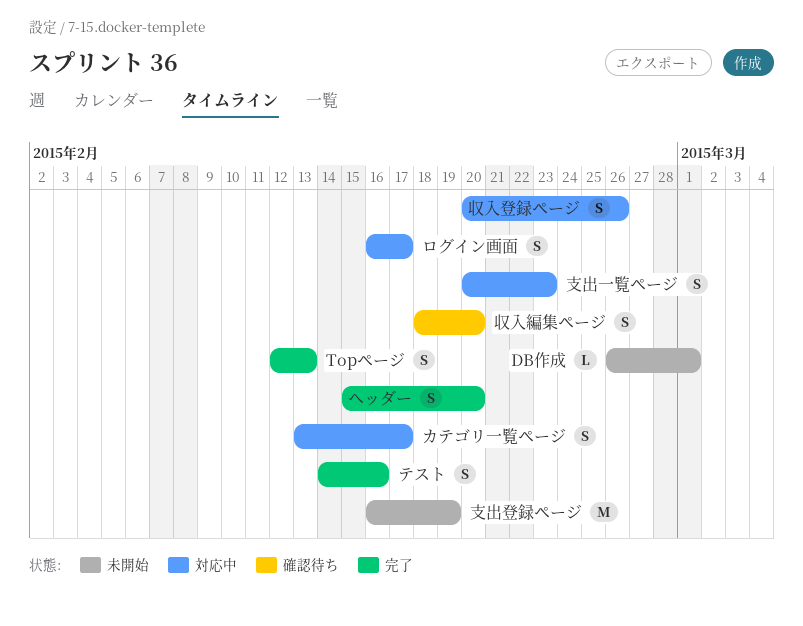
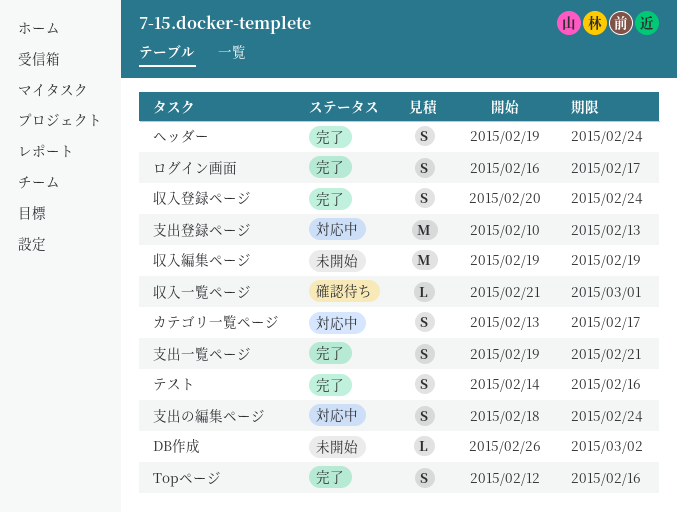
DB作成, due: Mar 1 -> Mar 2
Topページ, due: Feb 13 -> Feb 16
ヘッダー, start: Feb 15 -> Feb 19
ヘッダー, due: Feb 20 -> Feb 24
ログイン画面, status: 対応中 -> 完了
収入一覧ページ: none -> present
収入登録ページ, status: 対応中 -> 完了
収入登録ページ, due: Feb 26 -> Feb 24
収入編集ページ, status: 確認待ち -> 未開始
収入編集ページ, estimate: S -> M
収入編集ページ, start: Feb 18 -> Feb 19
収入編集ページ, due: Feb 20 -> Feb 19
支出の編集ページ: none -> present
支出一覧ページ, status: 対応中 -> 完了
支出一覧ページ, start: Feb 20 -> Feb 19
支出一覧ページ, due: Feb 23 -> Feb 21
支出登録ページ, status: 未開始 -> 対応中
支出登録ページ, start: Feb 16 -> Feb 10
支出登録ページ, due: Feb 19 -> Feb 13

